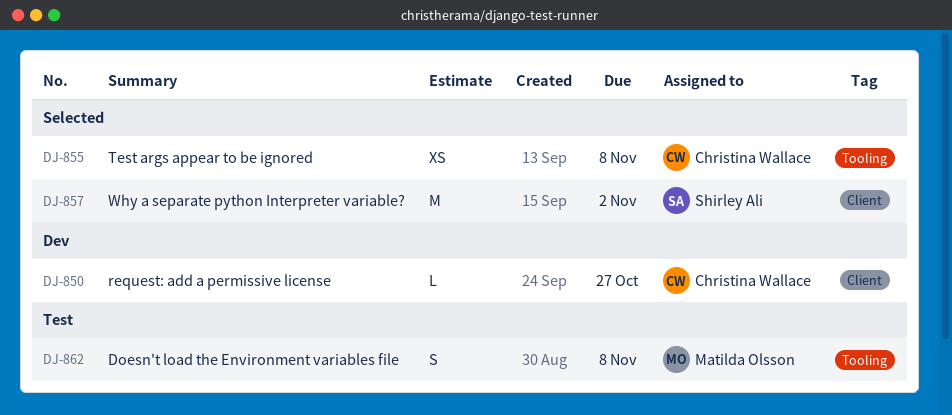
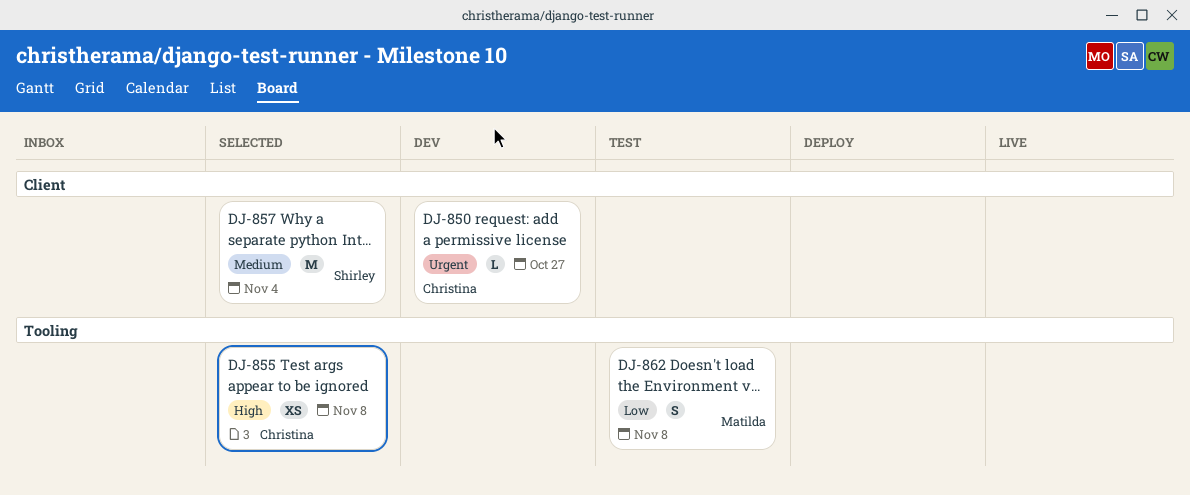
DJ-857, due: Nov 2 -> Nov 4

